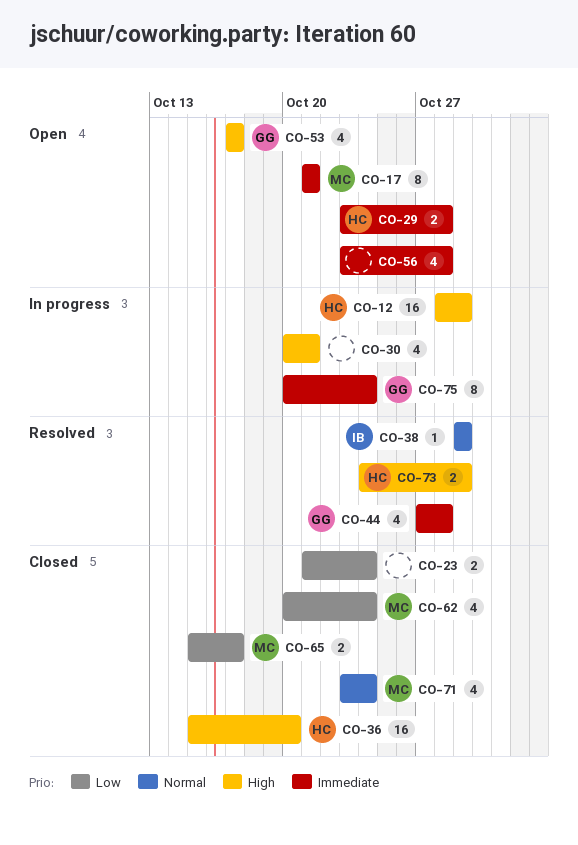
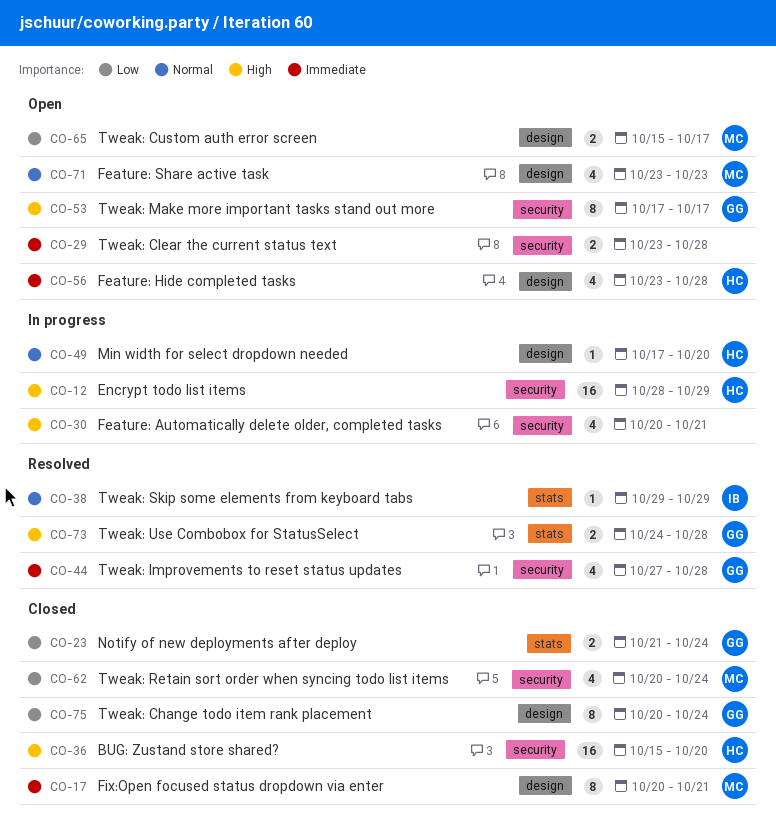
CO-17, status: Open -> Closed
CO-17, start: Oct 21 -> Oct 20
CO-23, owner: none -> GG
CO-29, owner: HC -> none
CO-49: none -> present
CO-53, estimate: 4 -> 8
CO-56, owner: none -> HC
CO-65, status: Closed -> Open
CO-71, status: Closed -> Open
CO-71, due: Oct 24 -> Oct 23
CO-73, owner: HC -> GG
CO-73, due: Oct 29 -> Oct 28
CO-75, status: In progress -> Closed
CO-75, priority: Immediate -> Low

